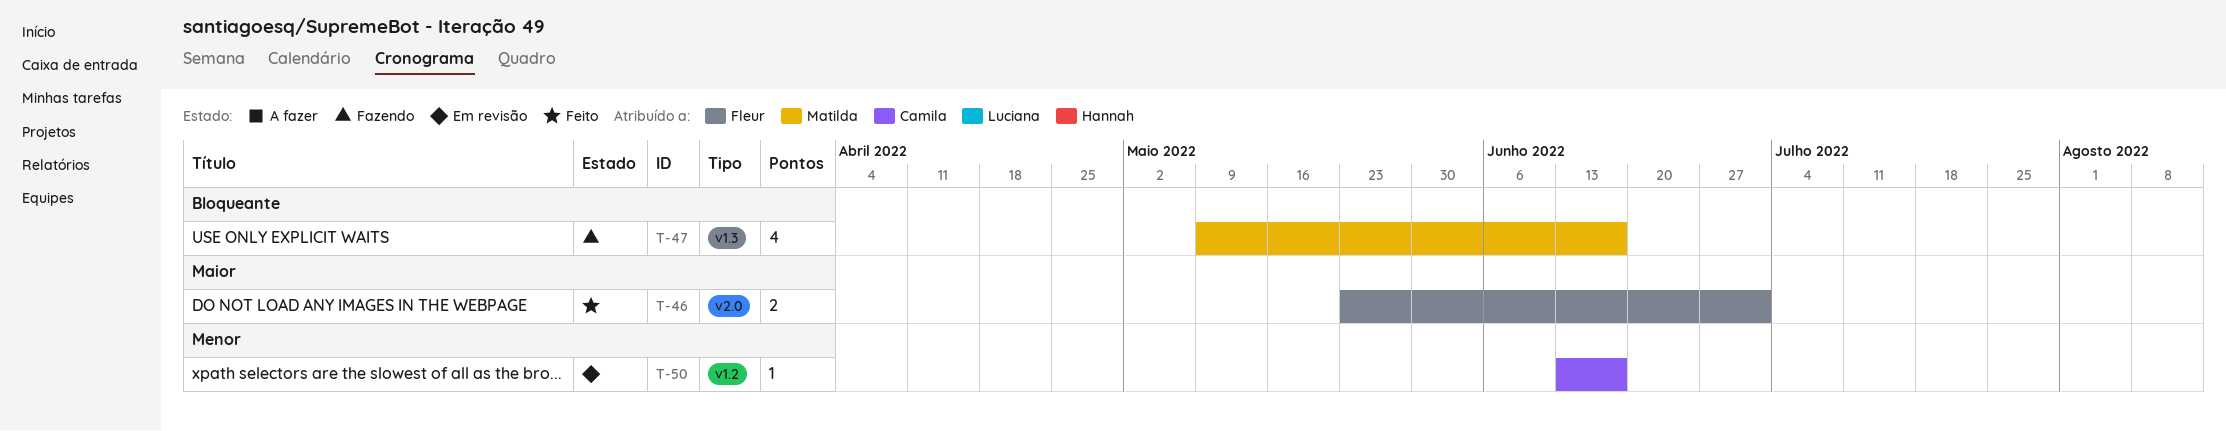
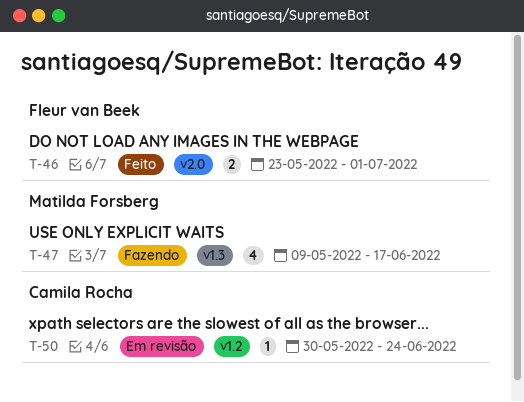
T-50, start: Jun 13 -> May 30
T-50, due: Jun 17 -> Jun 24

